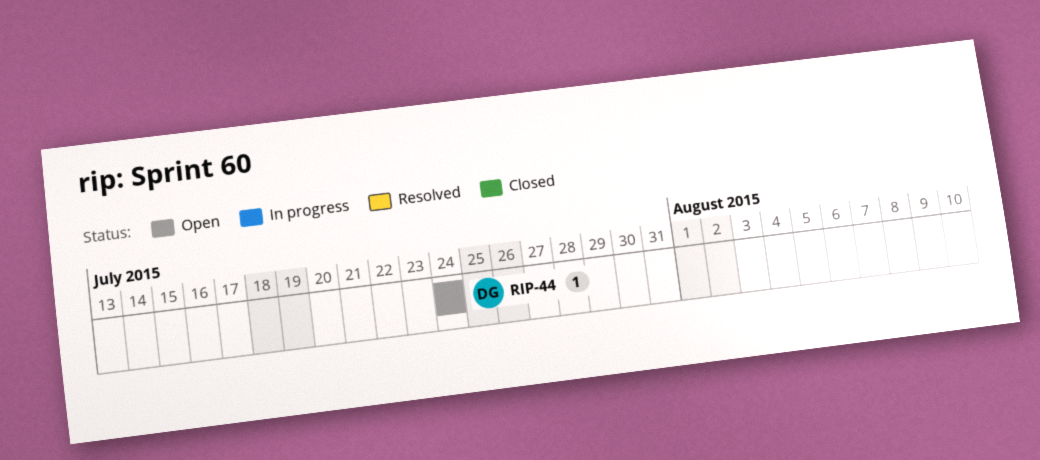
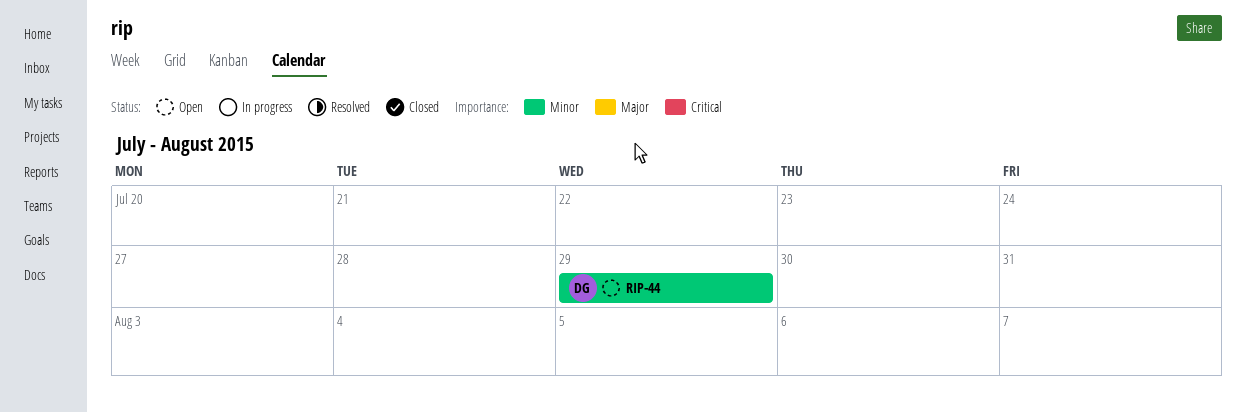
RIP-44, start: Jul 24 -> Jul 29
RIP-44, due: Jul 24 -> Jul 29

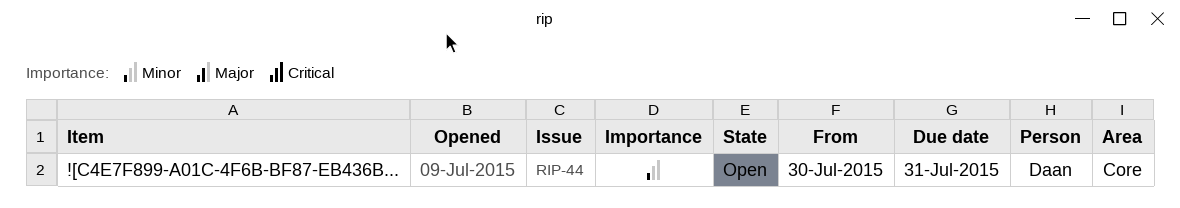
RIP-44, start: Jul 29 -> Jul 30
RIP-44, due: Jul 29 -> Jul 31

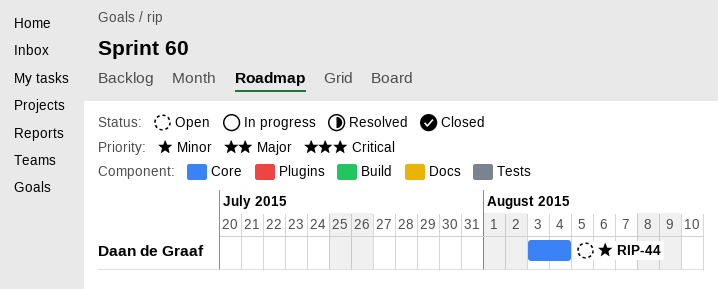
RIP-44, start: Jul 30 -> Aug 3
RIP-44, due: Jul 31 -> Aug 4

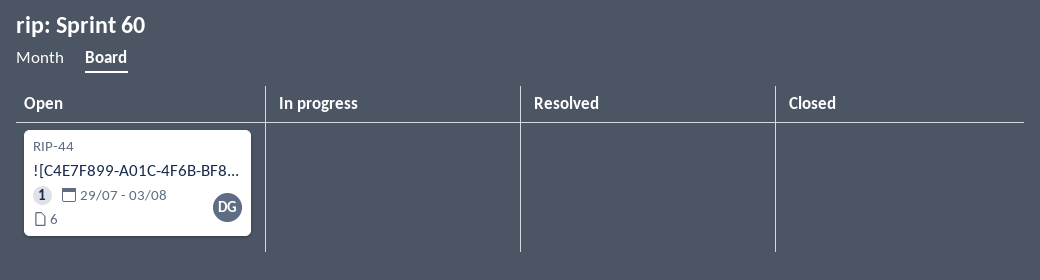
RIP-44, start: Aug 3 -> Jul 29
RIP-44, due: Aug 4 -> Aug 3

